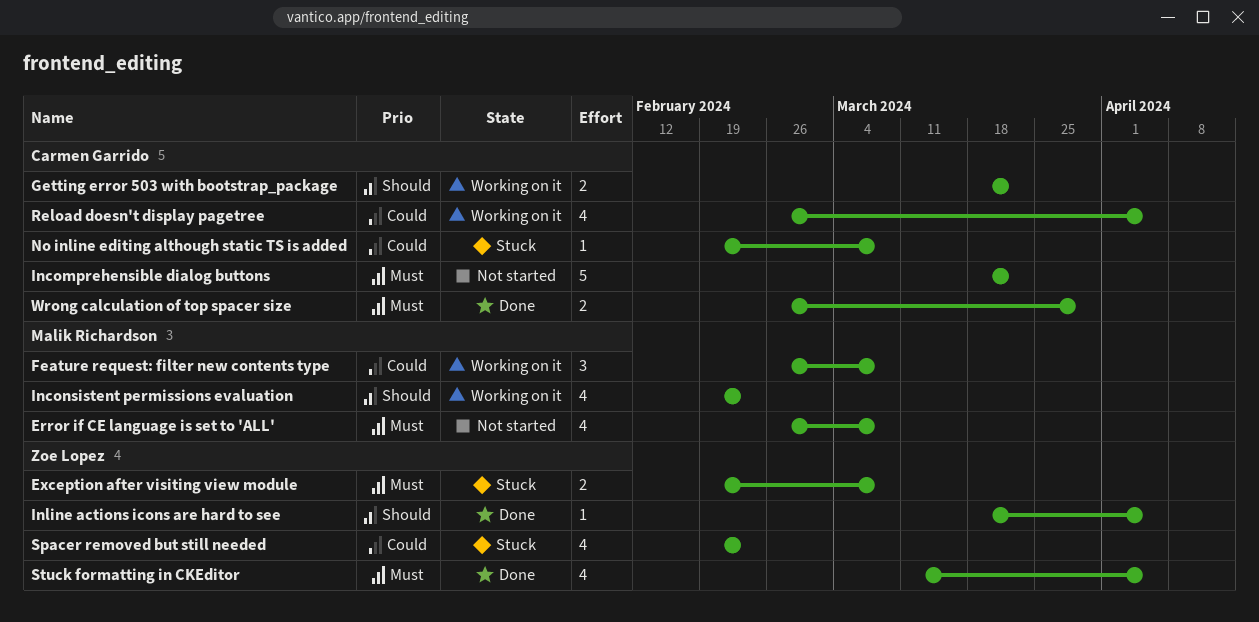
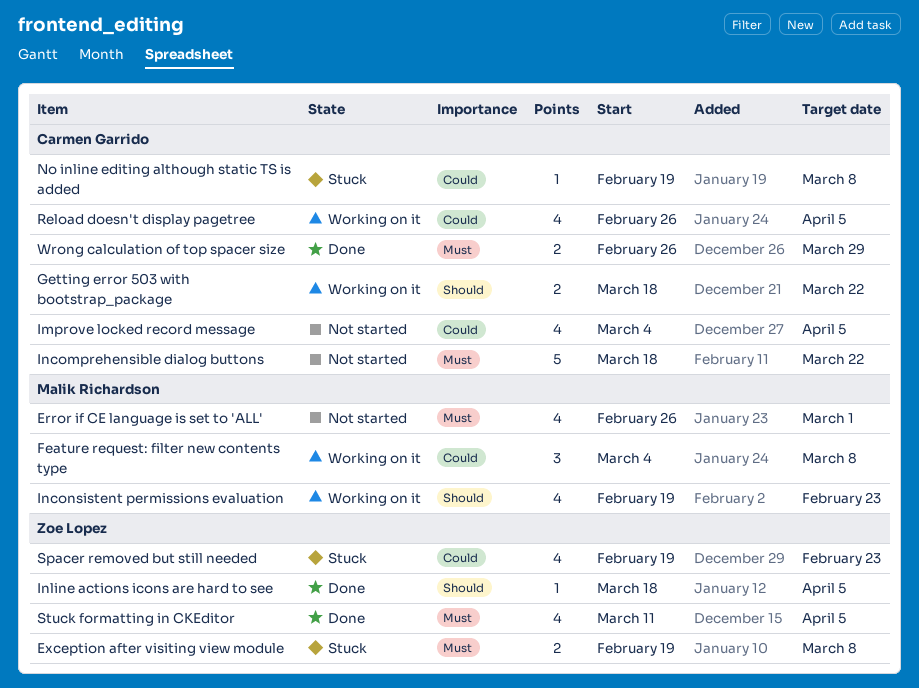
Error if CE language is set to 'ALL', due: Mar 8 -> Mar 1
Feature request: filter new contents type, start: Feb 26 -> Mar 4
Improve locked record message: none -> present

